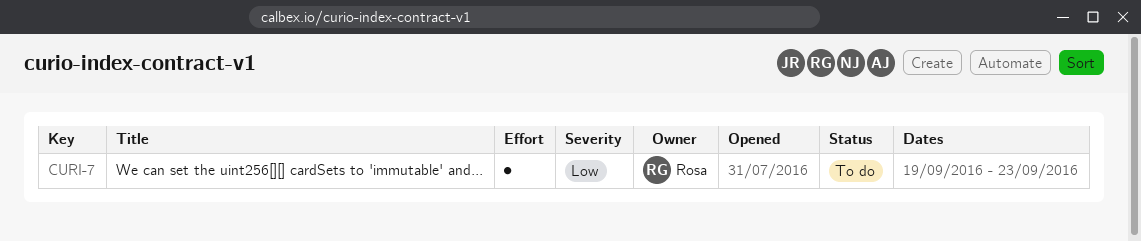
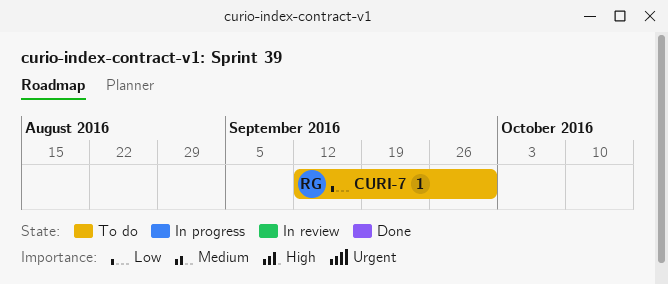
CURI-7, start: Sep 19 -> Sep 12
CURI-7, due: Sep 23 -> Sep 30

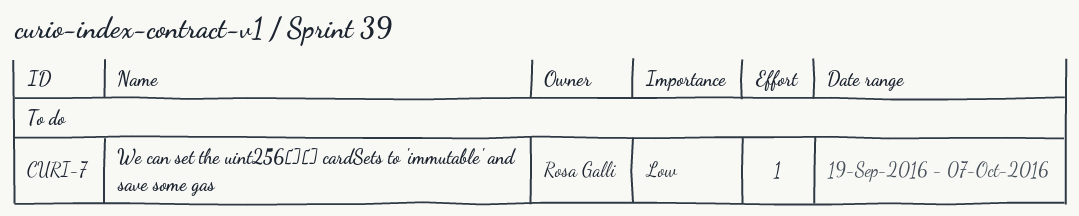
CURI-7, start: Sep 12 -> Sep 19
CURI-7, due: Sep 30 -> Oct 7

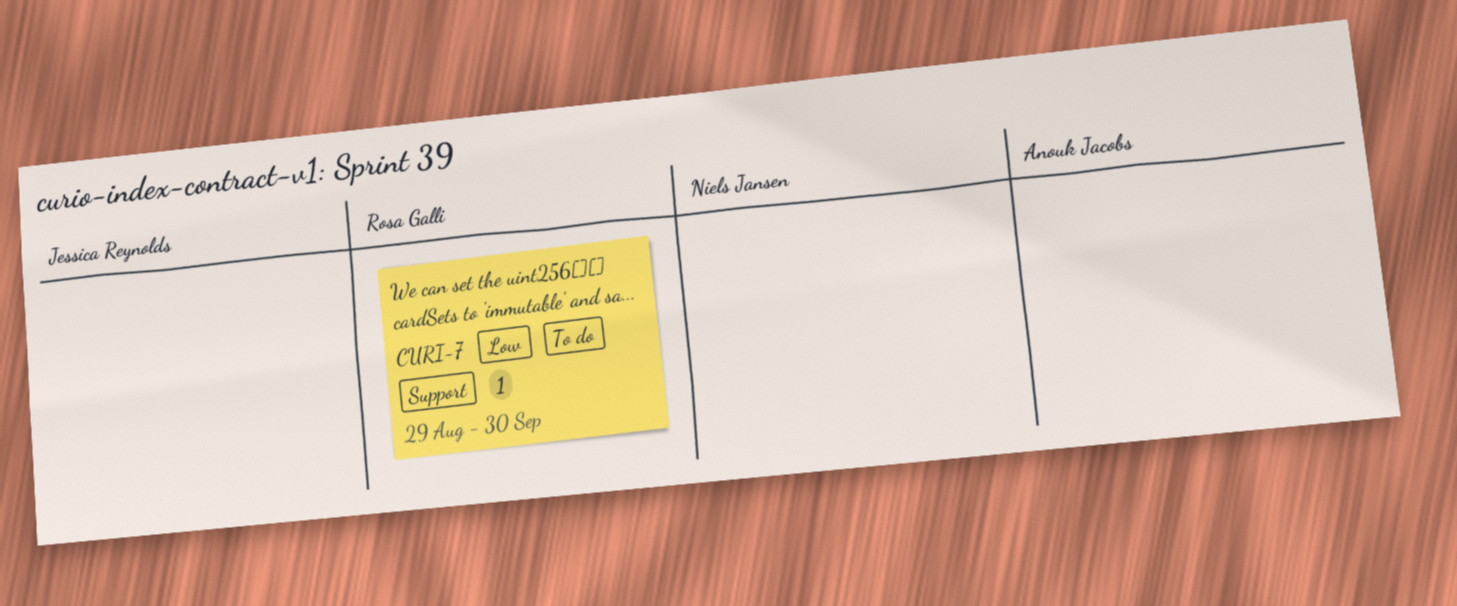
CURI-7, start: Sep 19 -> Aug 29
CURI-7, due: Oct 7 -> Sep 30

